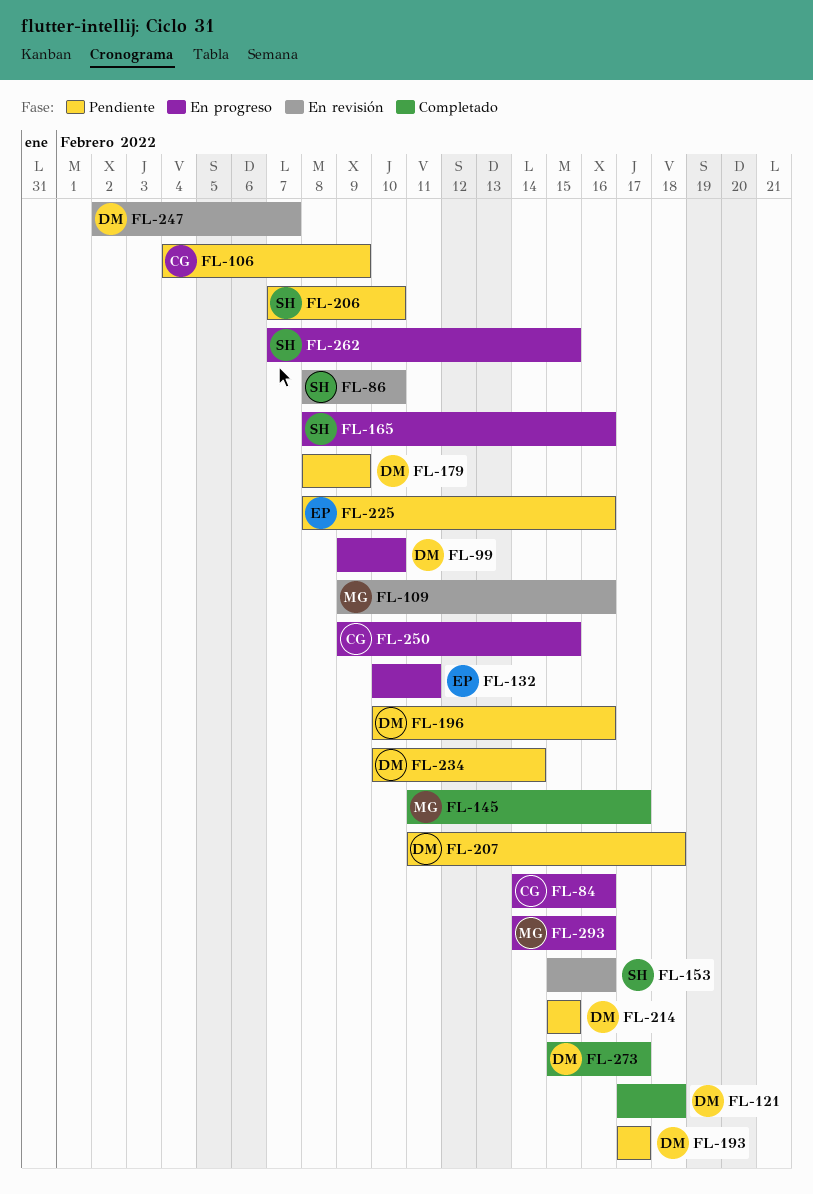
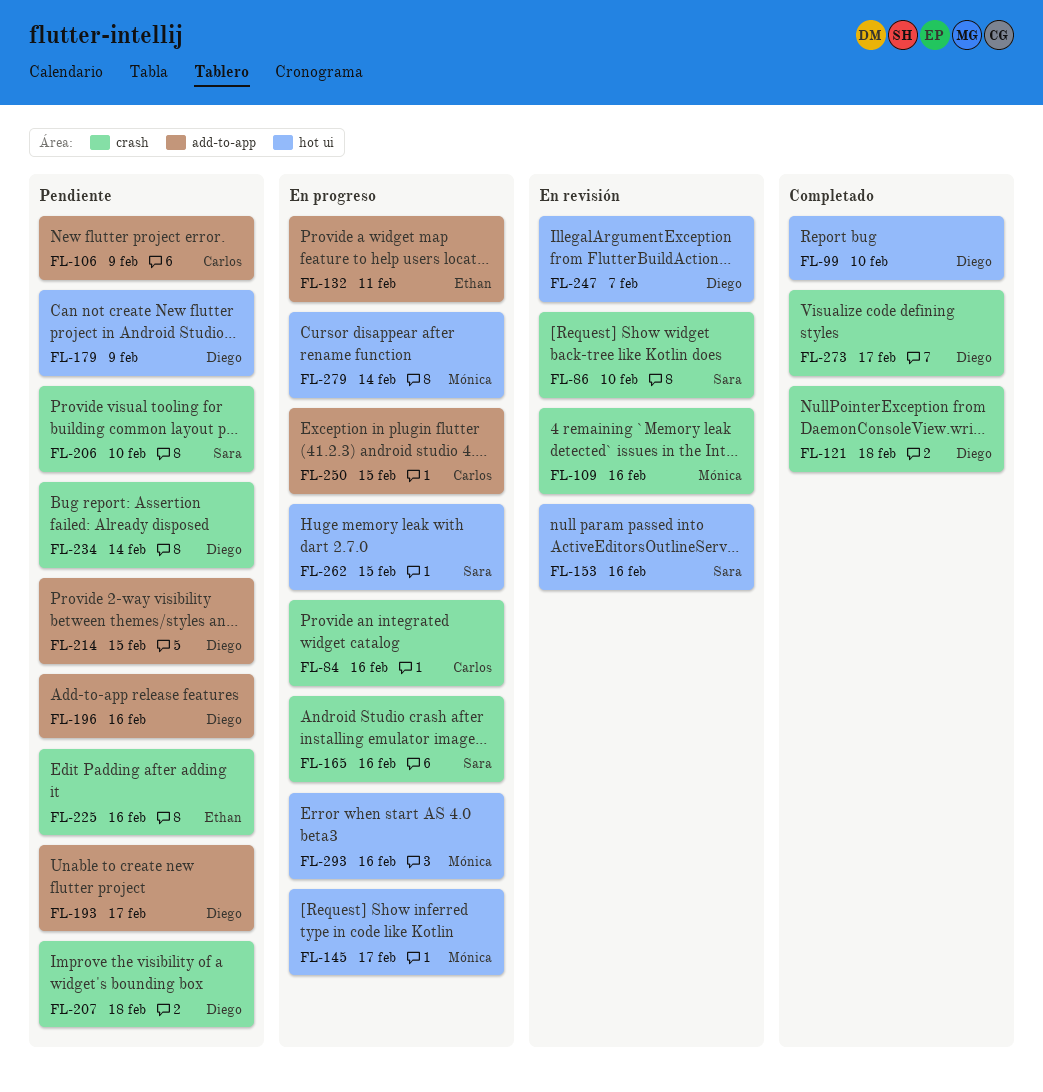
FL-99, status: En progreso -> Completado
FL-145, status: Completado -> En progreso
FL-279: none -> present

